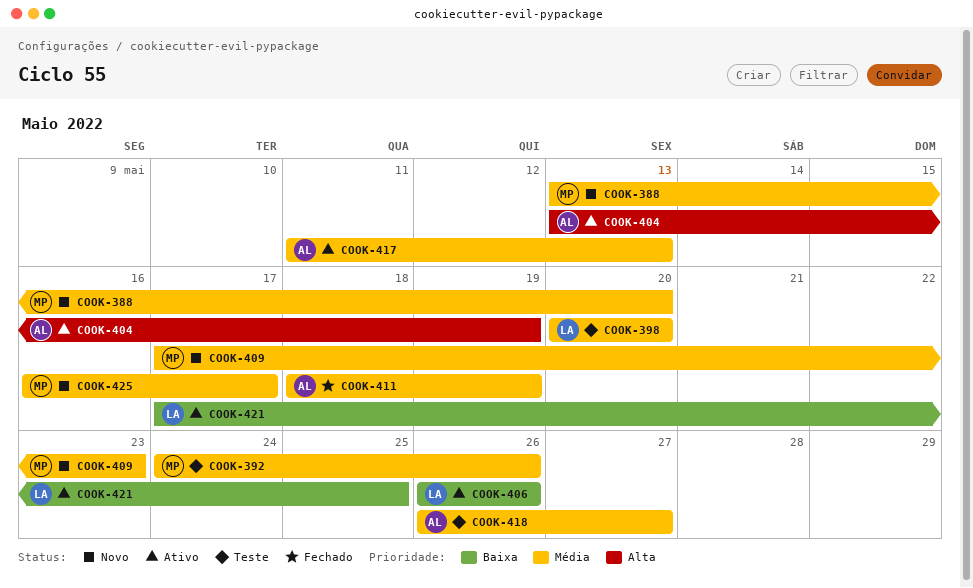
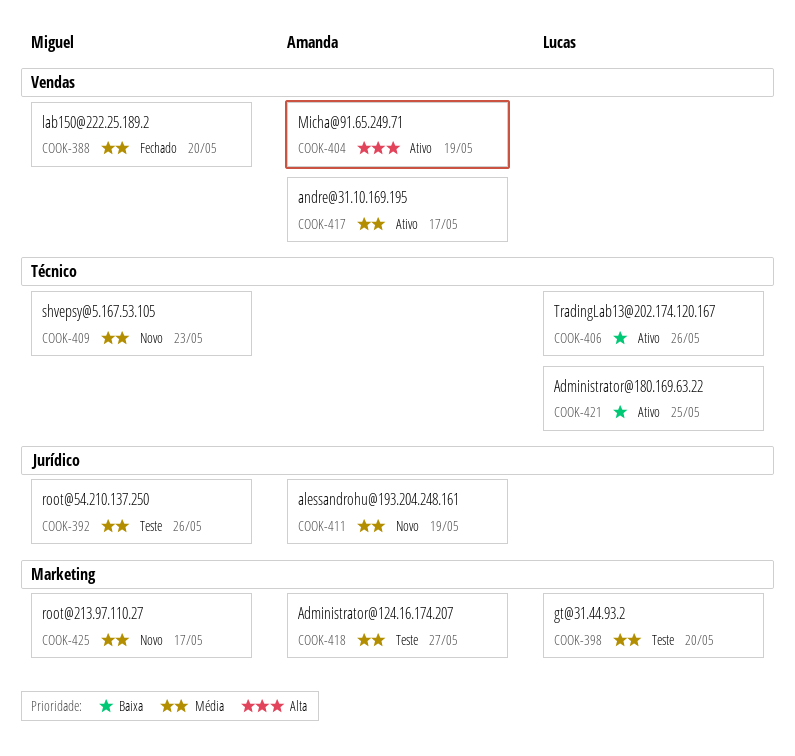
COOK-388, status: Novo -> Fechado
COOK-411, status: Fechado -> Novo
COOK-417, due: May 13 -> May 17

